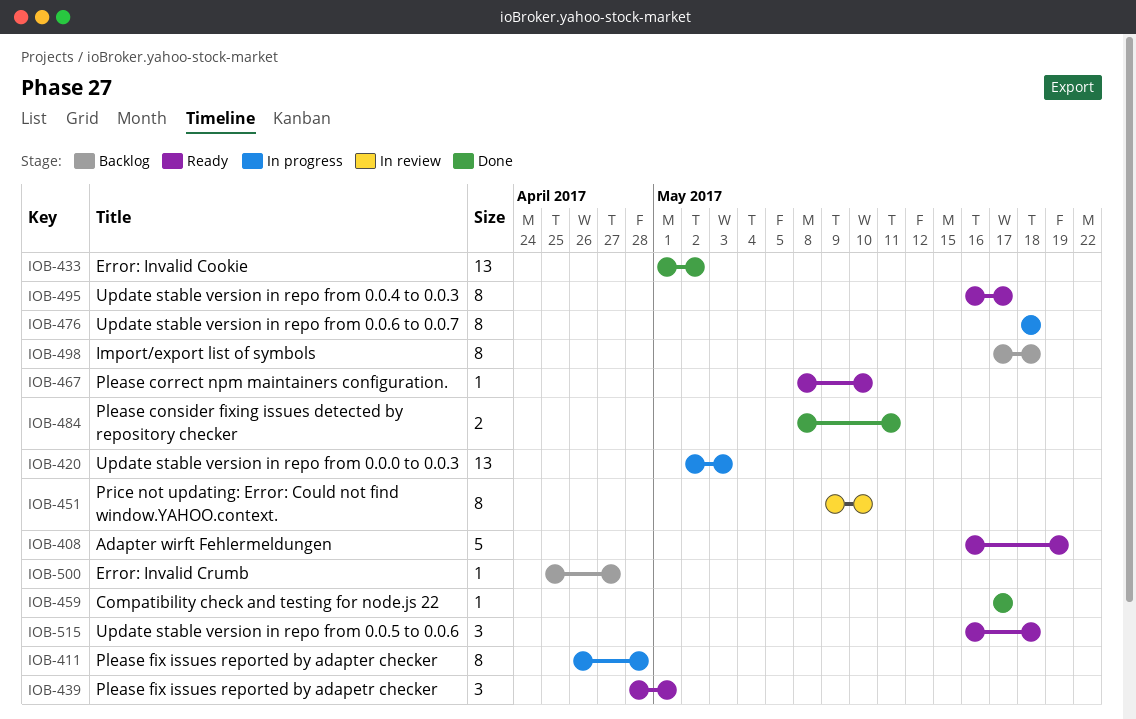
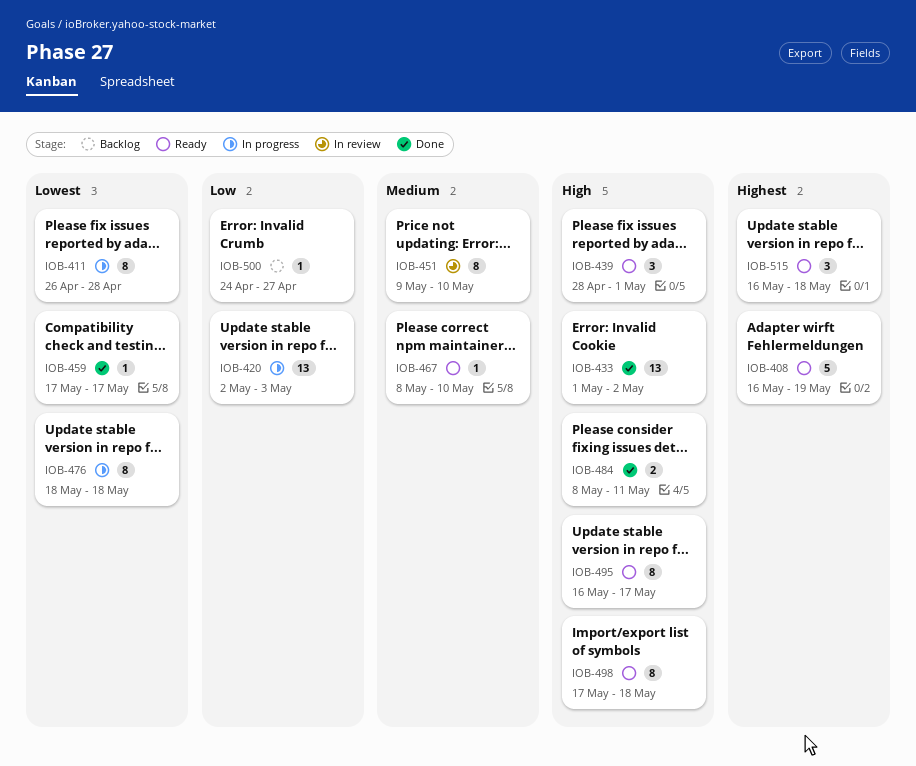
IOB-498, status: Backlog -> Ready
IOB-500, start: Apr 25 -> Apr 24

